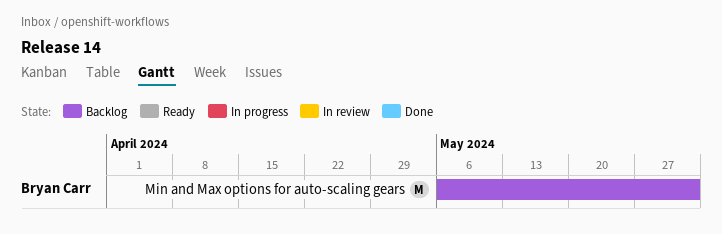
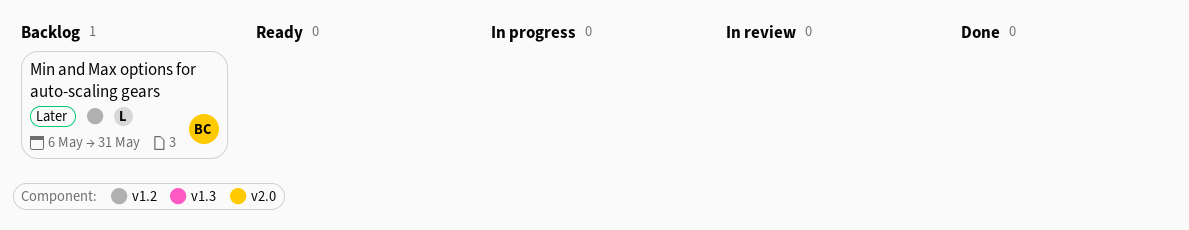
Min and Max options for auto-scaling gears, estimate: M -> L

